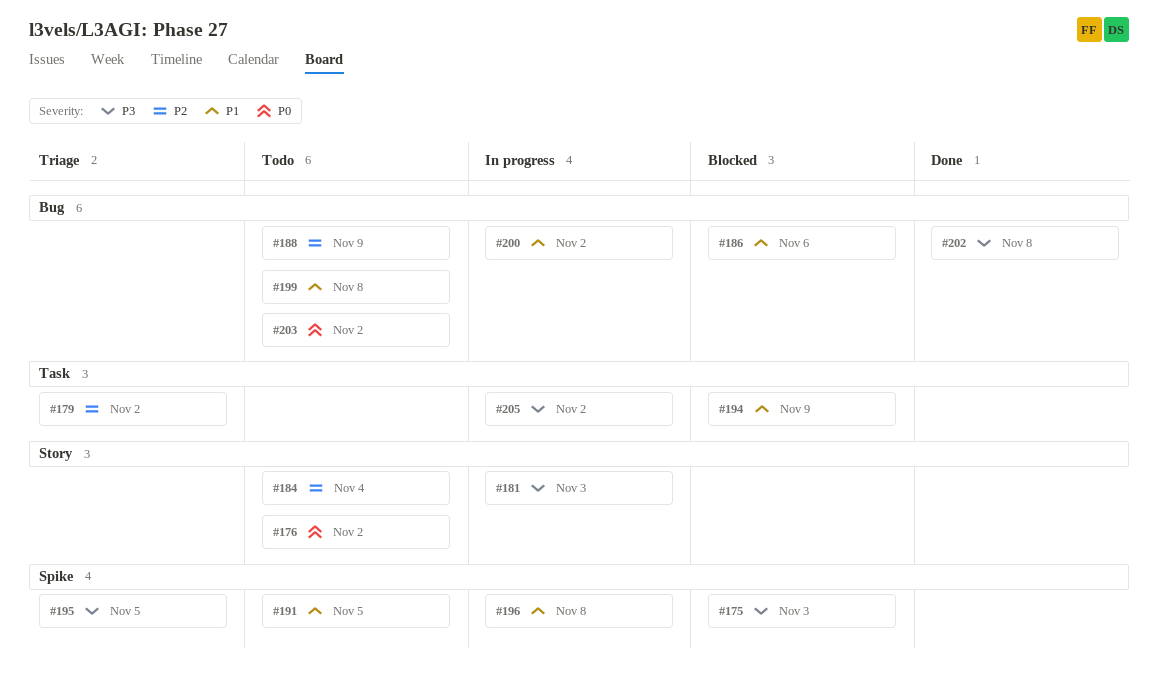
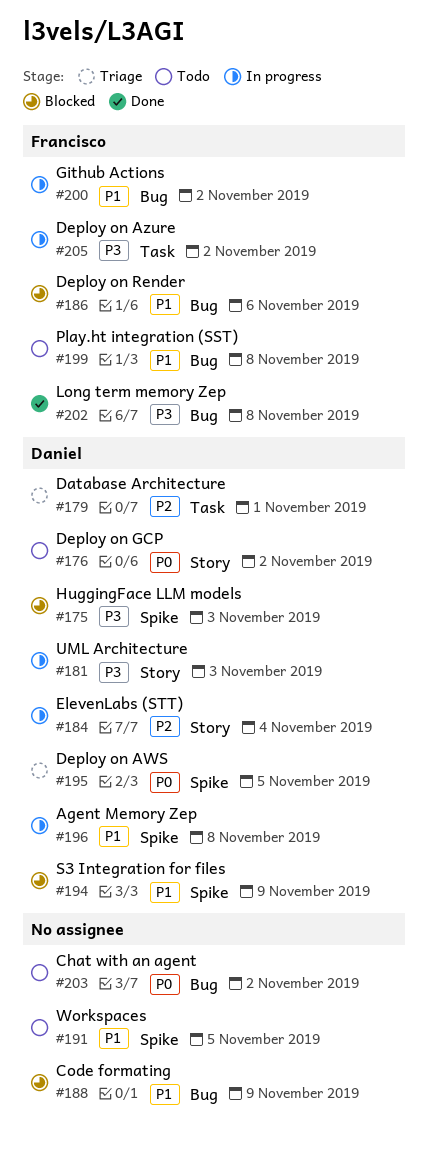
#179, due: Nov 2 -> Nov 1
#184, status: Todo -> In progress
#188, status: Todo -> Blocked
#188, priority: P2 -> P1
#194, label: Task -> Spike
#195, priority: P3 -> P0

